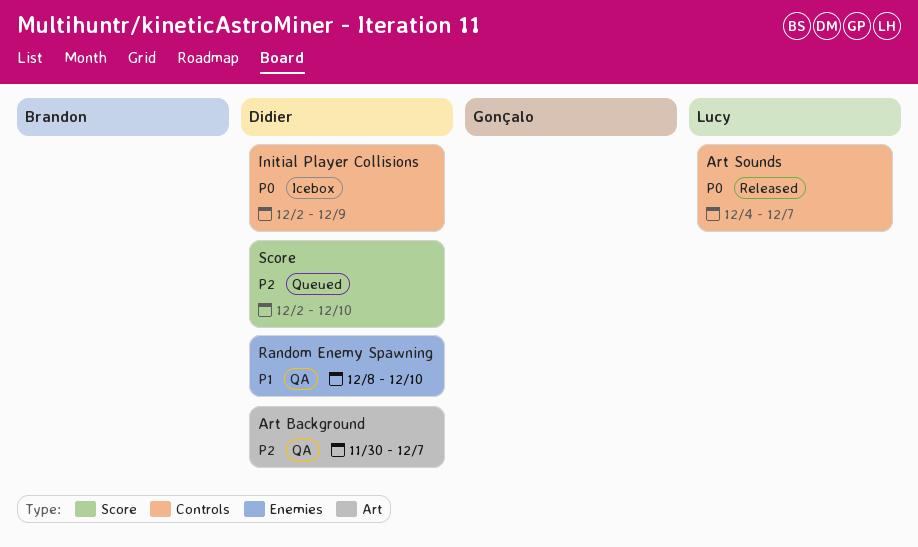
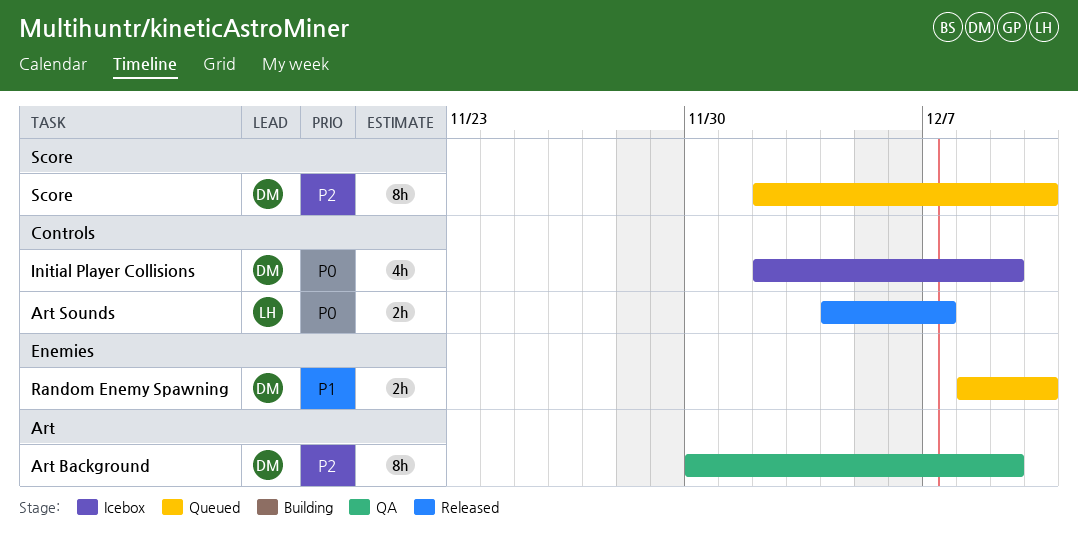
Art Background, due: Dec 7 -> Dec 9
Random Enemy Spawning, status: QA -> Queued

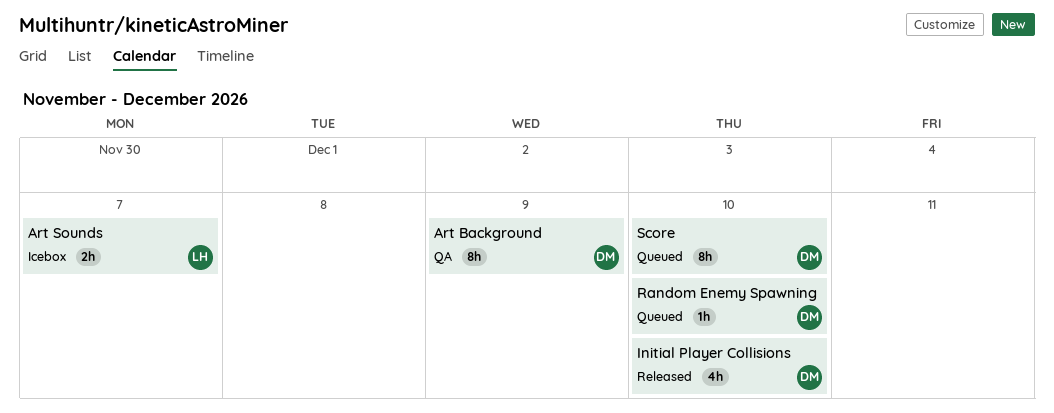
Art Sounds, status: Released -> Icebox
Initial Player Collisions, status: Icebox -> Released
Initial Player Collisions, due: Dec 9 -> Dec 10
Random Enemy Spawning, estimate: 2h -> 1h

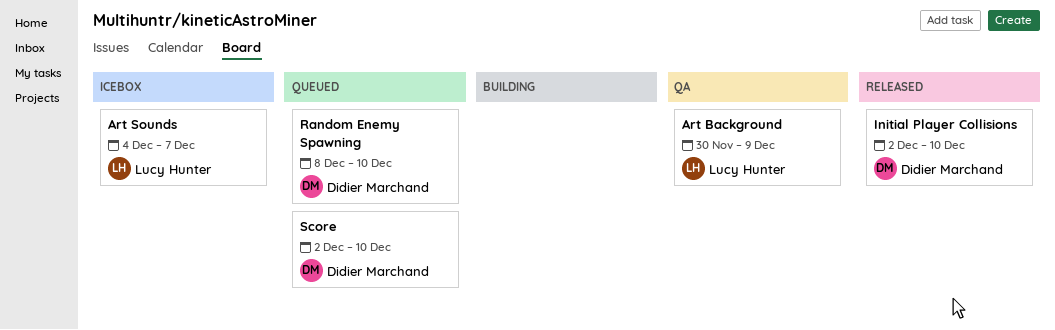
Art Background, owner: Didier Marchand -> Lucy Hunter

